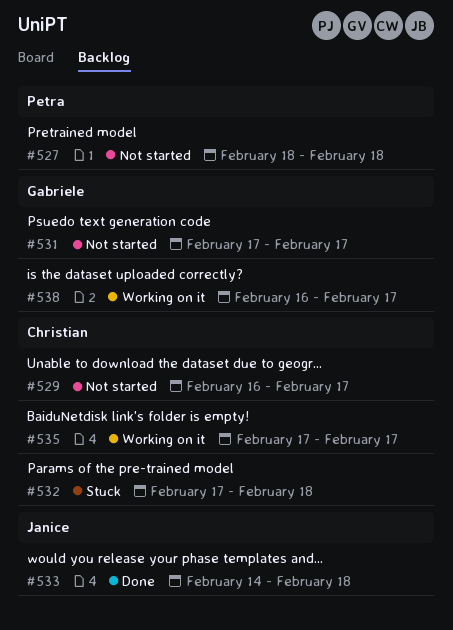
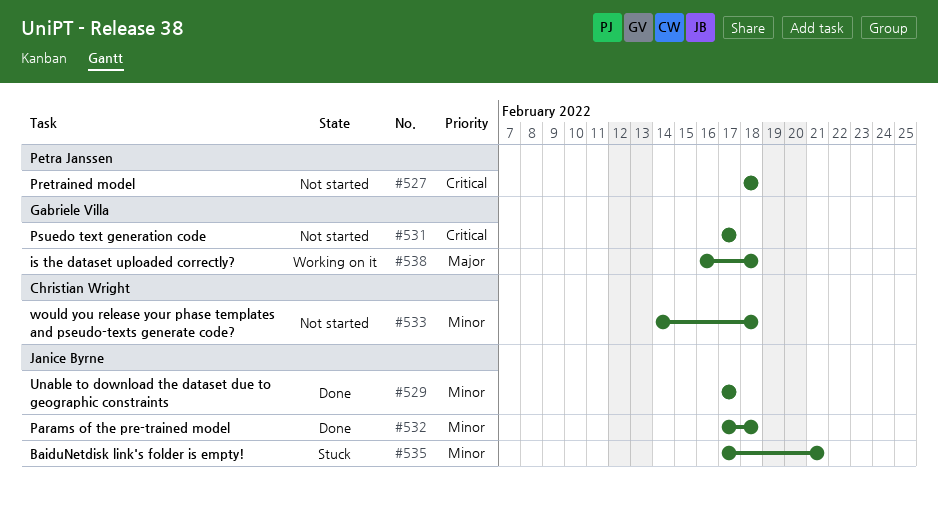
#529, status: Not started -> Done
#529, owner: Christian Wright -> Janice Byrne
#529, start: Feb 16 -> Feb 17
#532, status: Stuck -> Done
#532, owner: Christian Wright -> Janice Byrne
#533, status: Done -> Not started
#533, owner: Janice Byrne -> Christian Wright
#535, status: Working on it -> Stuck
#535, owner: Christian Wright -> Janice Byrne
#535, due: Feb 17 -> Feb 21
#538, due: Feb 17 -> Feb 18

